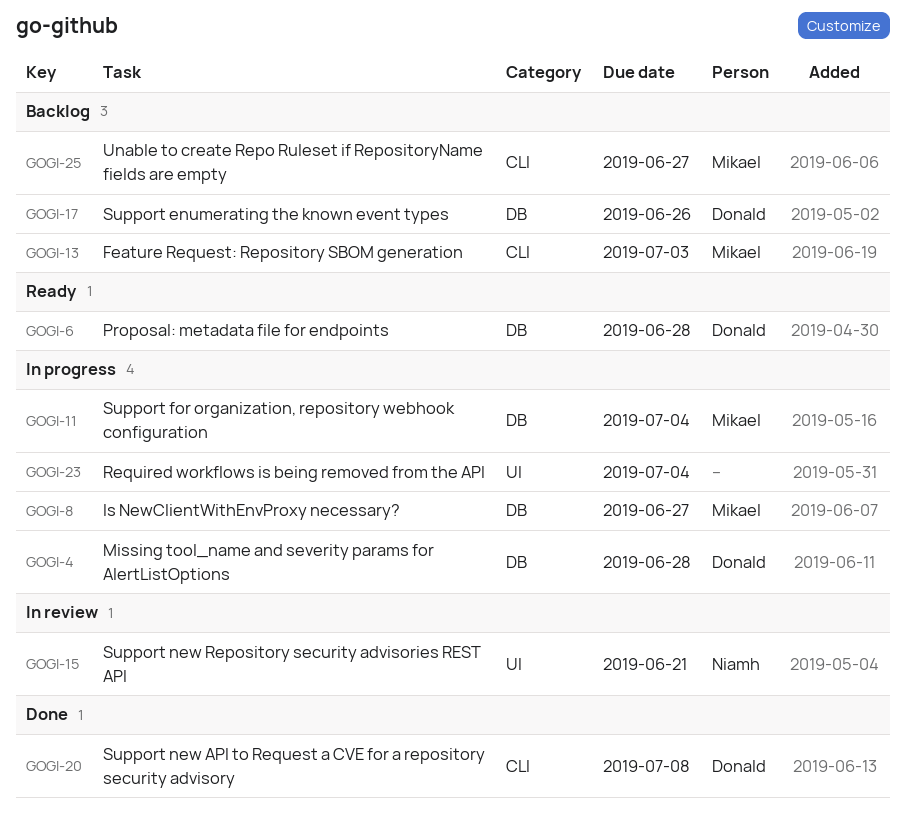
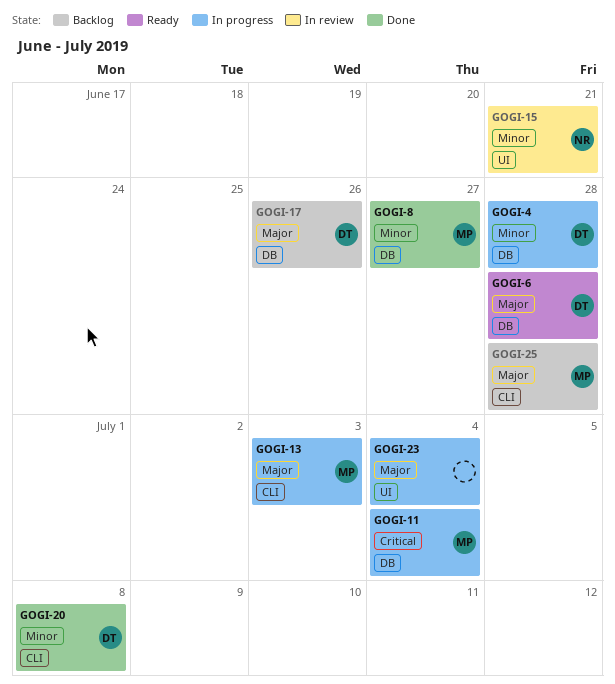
GOGI-8, status: In progress -> Done
GOGI-13, status: Backlog -> In progress
GOGI-25, due: Jun 27 -> Jun 28

